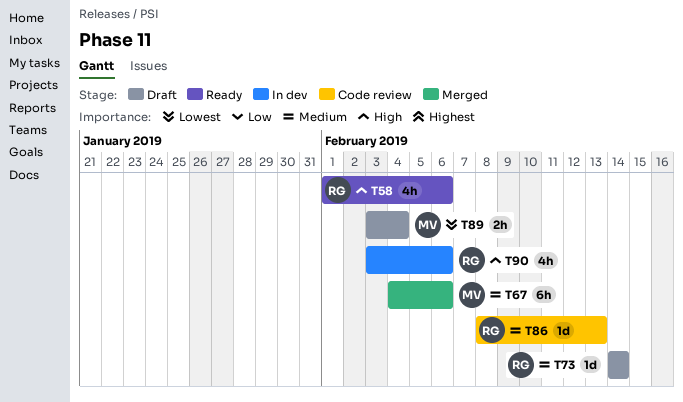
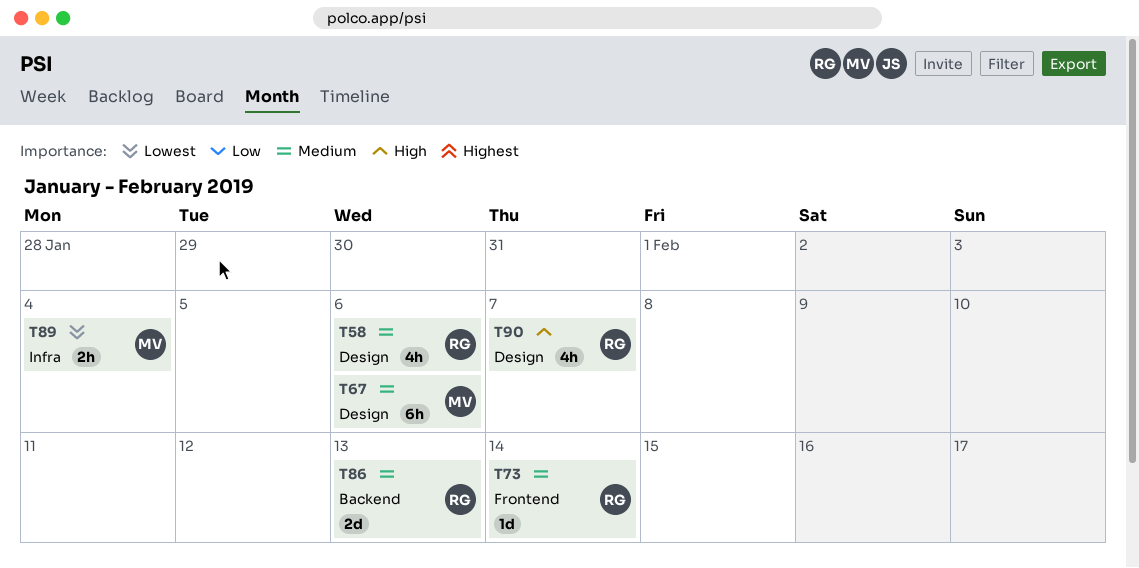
T58, priority: High -> Medium
T86, estimate: 1d -> 2d
T90, due: Feb 6 -> Feb 7

